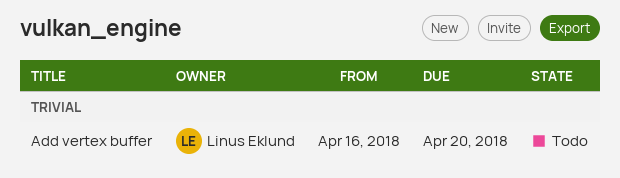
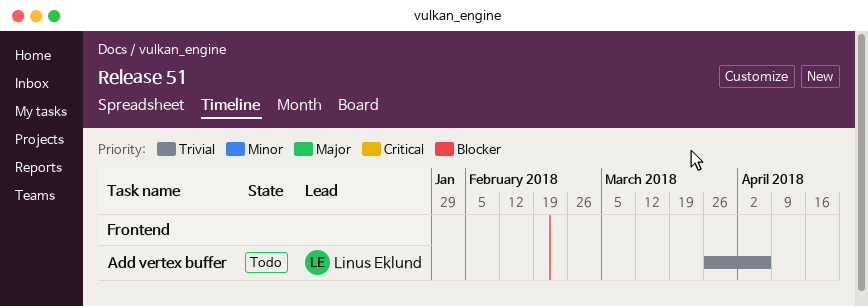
Add vertex buffer, start: Apr 16 -> Mar 26
Add vertex buffer, due: Apr 20 -> Apr 6

